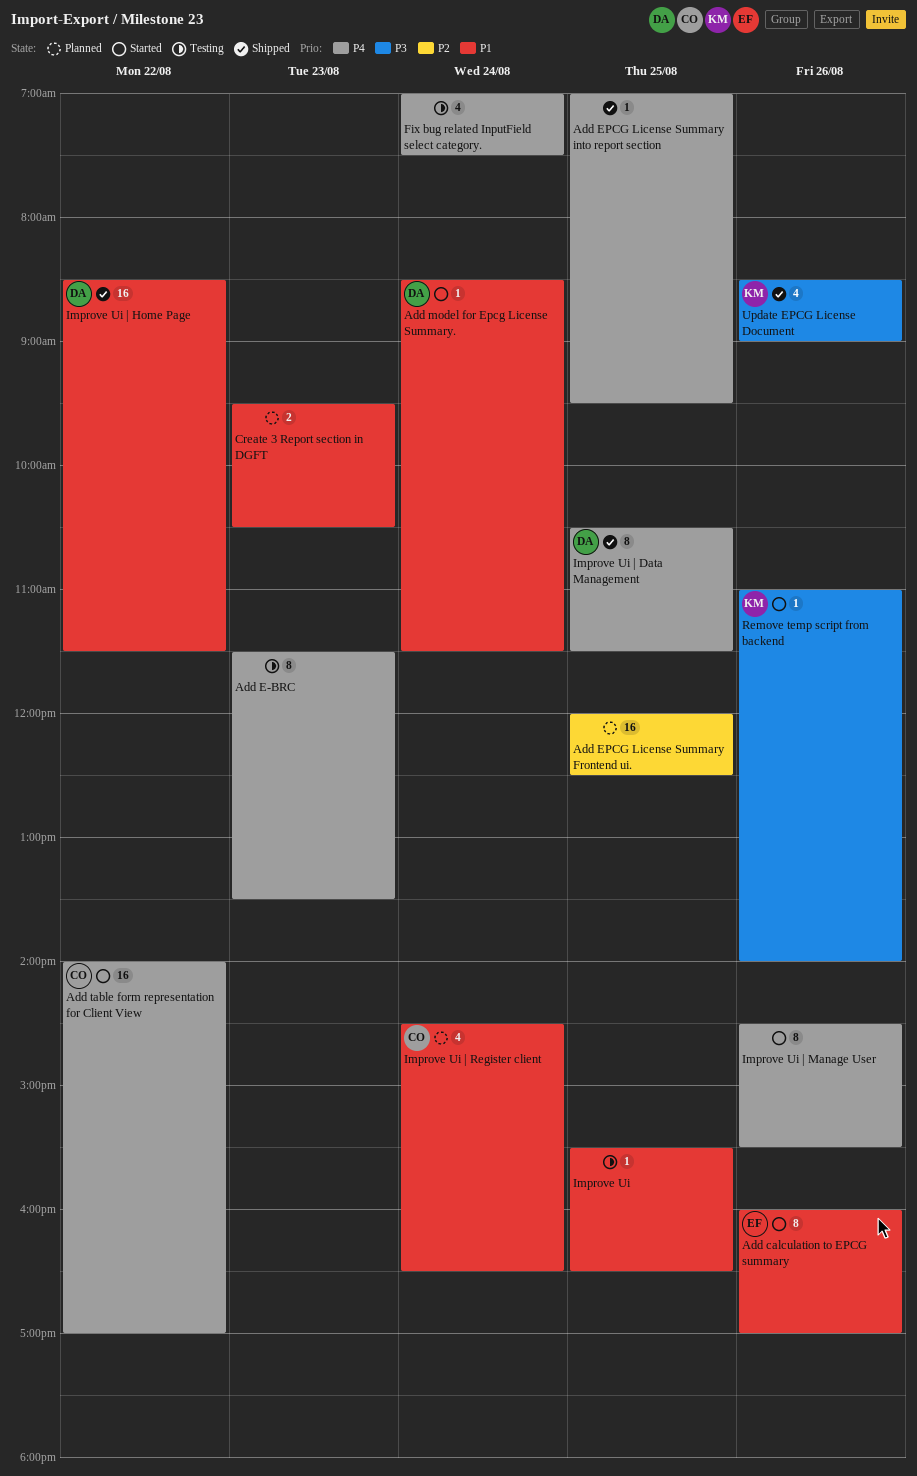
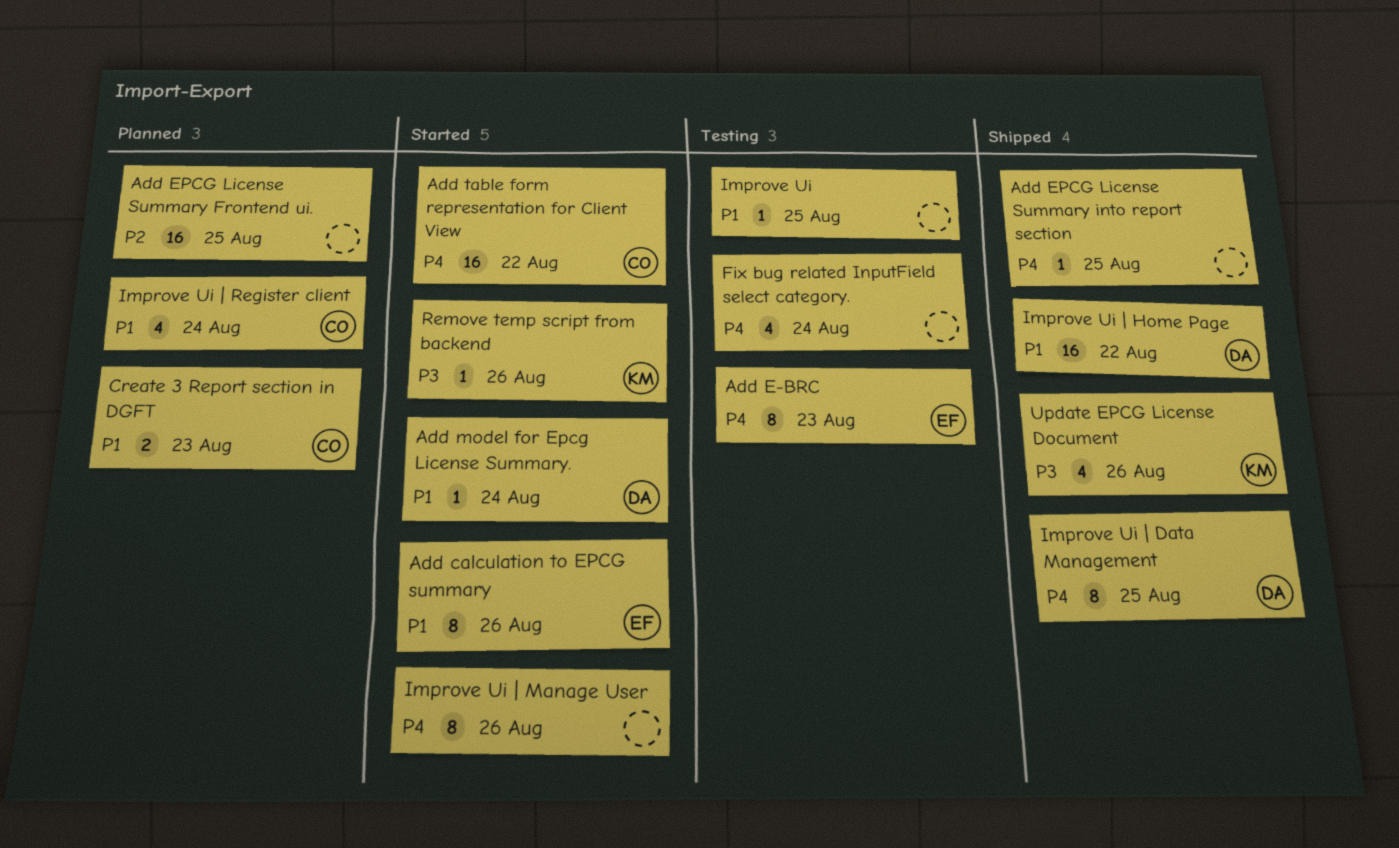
Add E-BRC, owner: none -> EF
Create 3 Report section in DGFT, owner: none -> CO

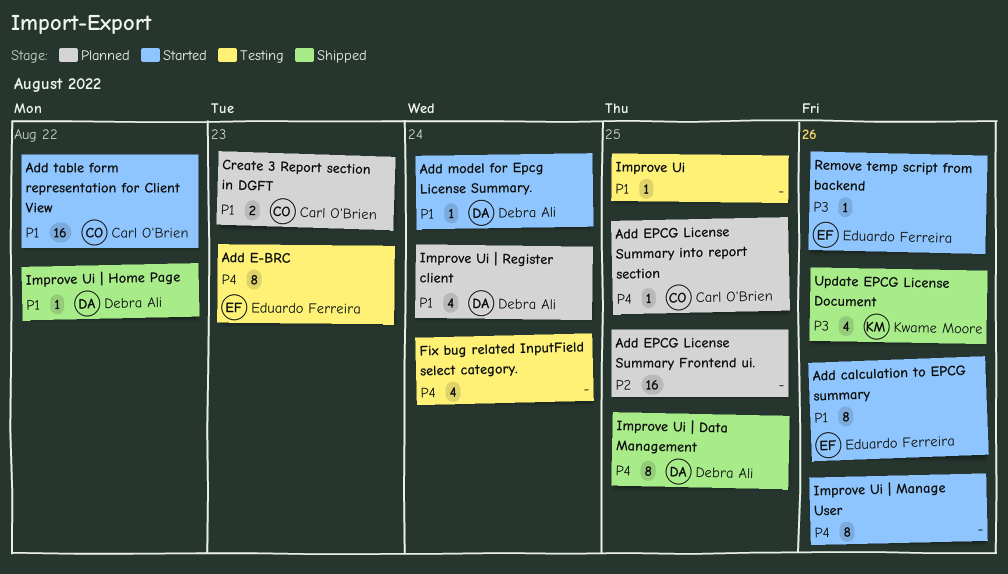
Add EPCG License Summary into report section, status: Shipped -> Planned
Add EPCG License Summary into report section, owner: none -> Carl O'Brien
Add table form representation for Client View, priority: P4 -> P1
Improve Ui | Home Page, estimate: 16 -> 1
Improve Ui | Register client, owner: Carl O'Brien -> Debra Ali
Remove temp script from backend, owner: Kwame Moore -> Eduardo Ferreira

